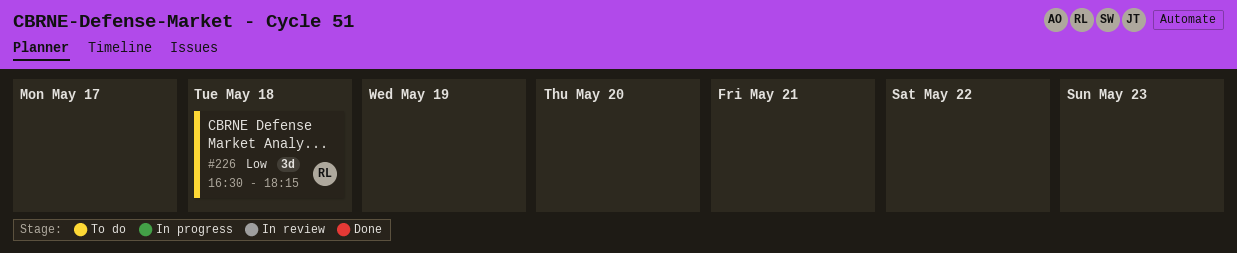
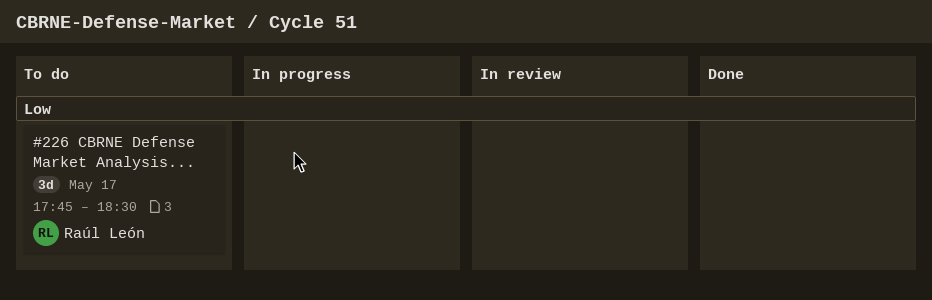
#226, day: May 18 -> May 17
#226, begins: 16:30 -> 17:45
#226, ends: 18:15 -> 18:30

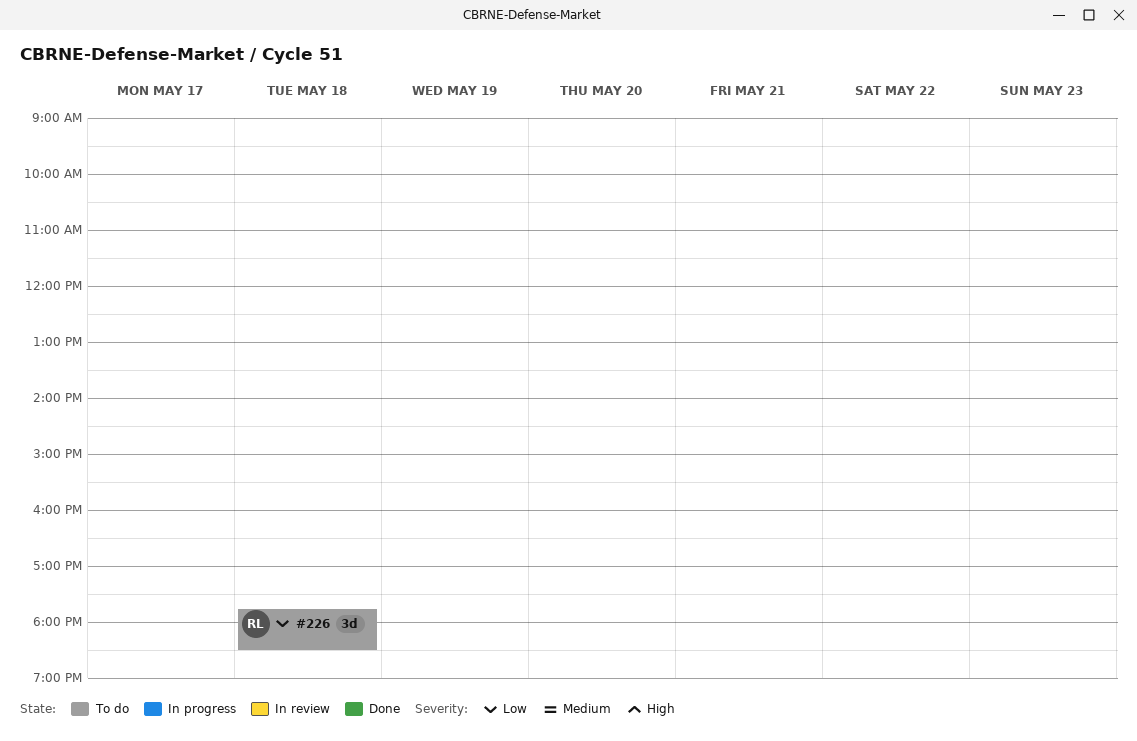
#226, day: May 17 -> May 18

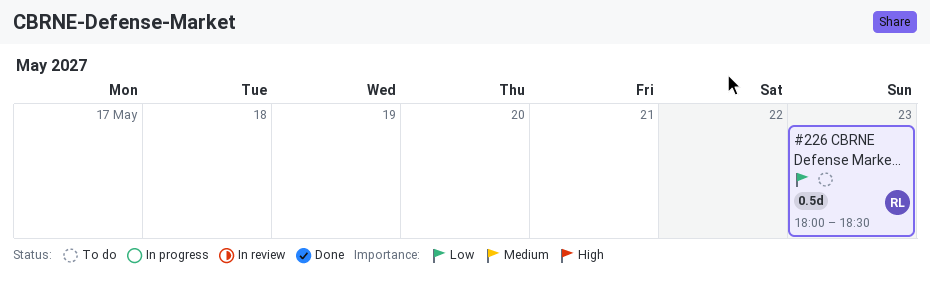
#226, estimate: 3d -> 0.5d
#226, day: May 18 -> May 23
#226, begins: 17:45 -> 18:00

